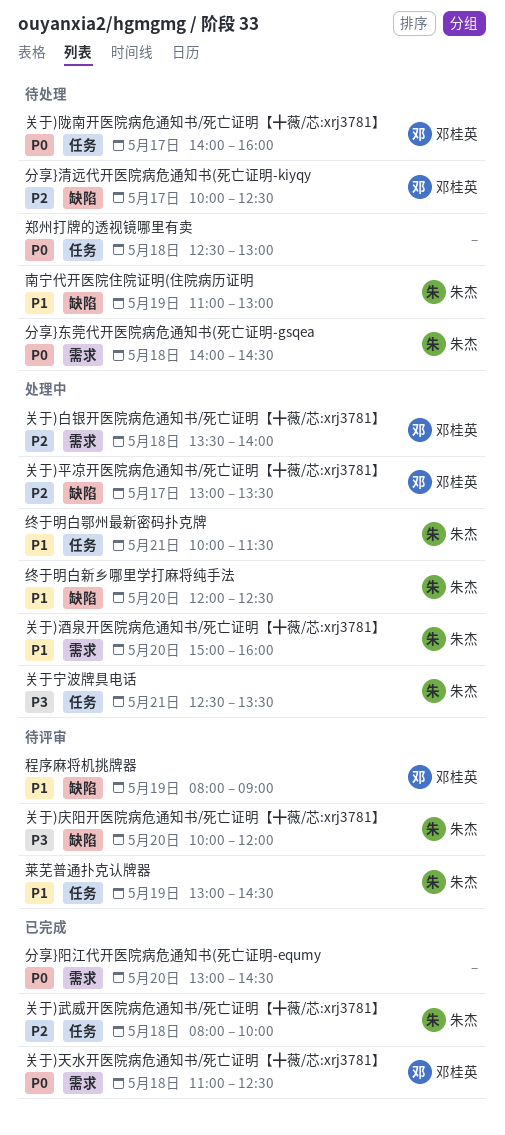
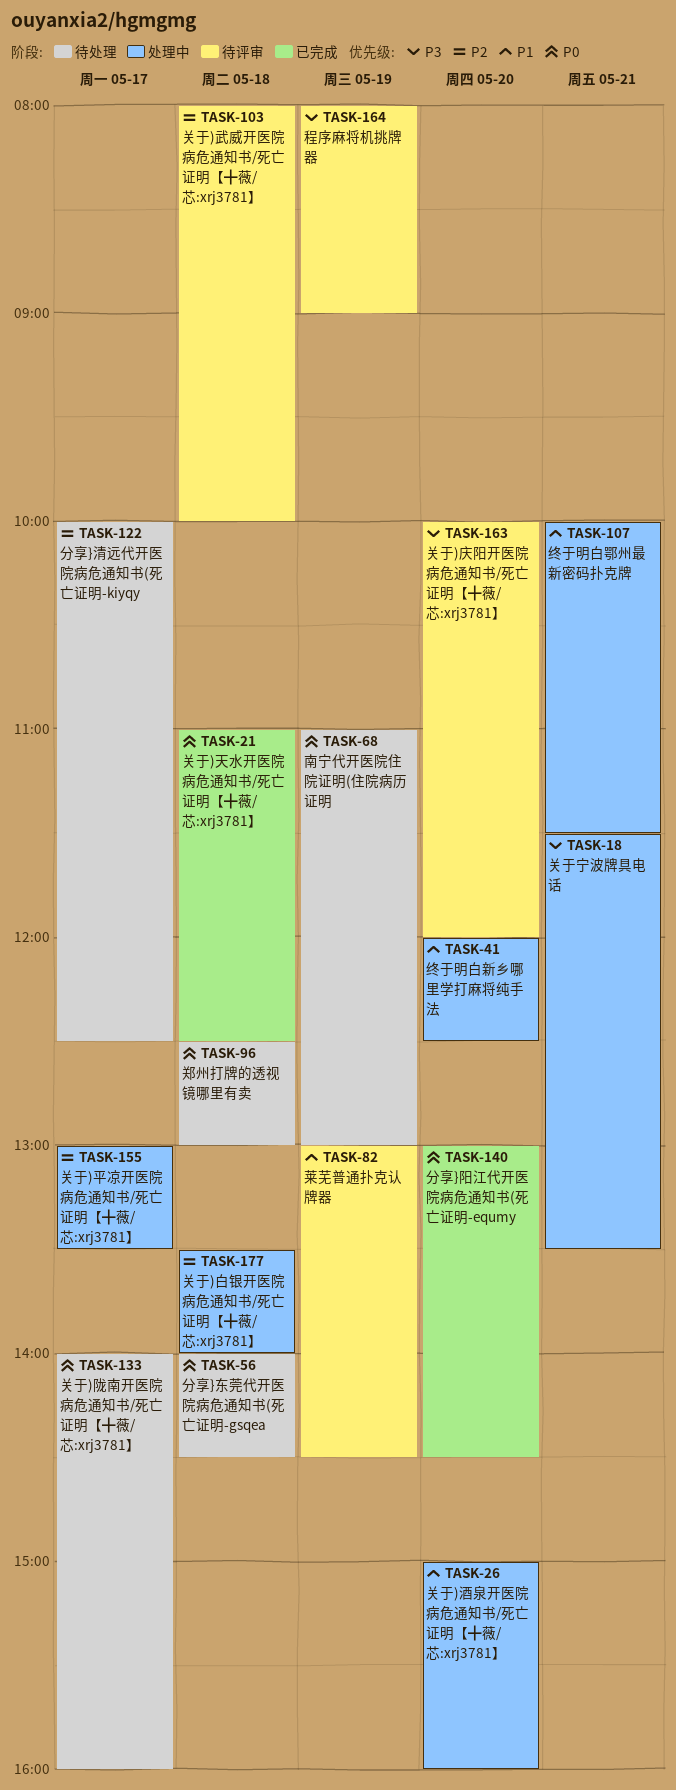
关于)武威开医院病危通知书/死亡证明【╋薇/芯:xrj3781】, status: 已完成 -> 待评审
关于宁波牌具电话, begins: 12:30 -> 11:30
南宁代开医院住院证明(住院病历证明, priority: P1 -> P0
程序麻将机挑牌器, priority: P1 -> P3

